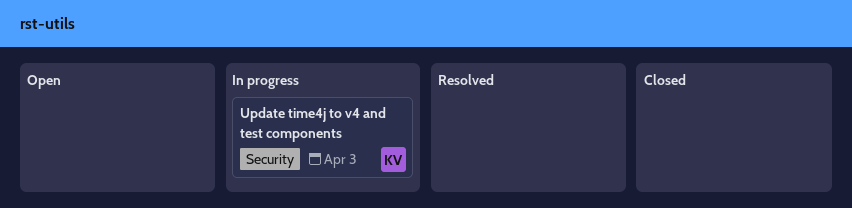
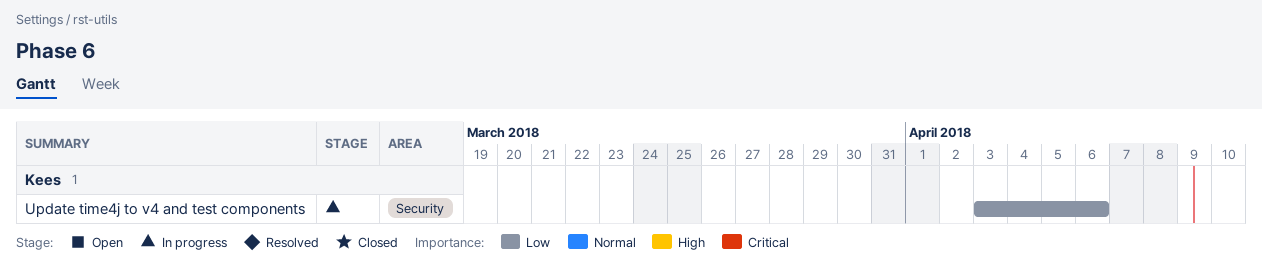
Update time4j to v4 and test components, due: Apr 3 -> Apr 6

